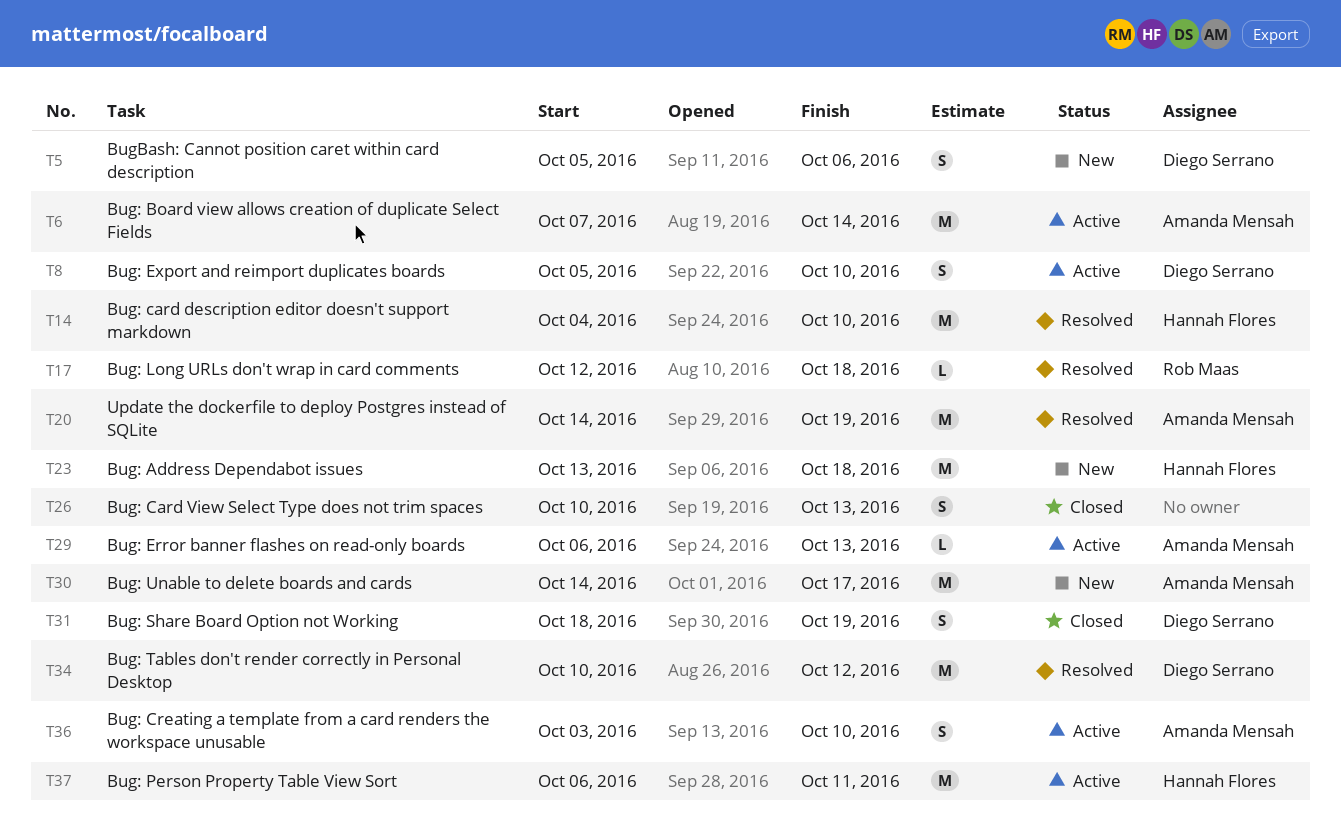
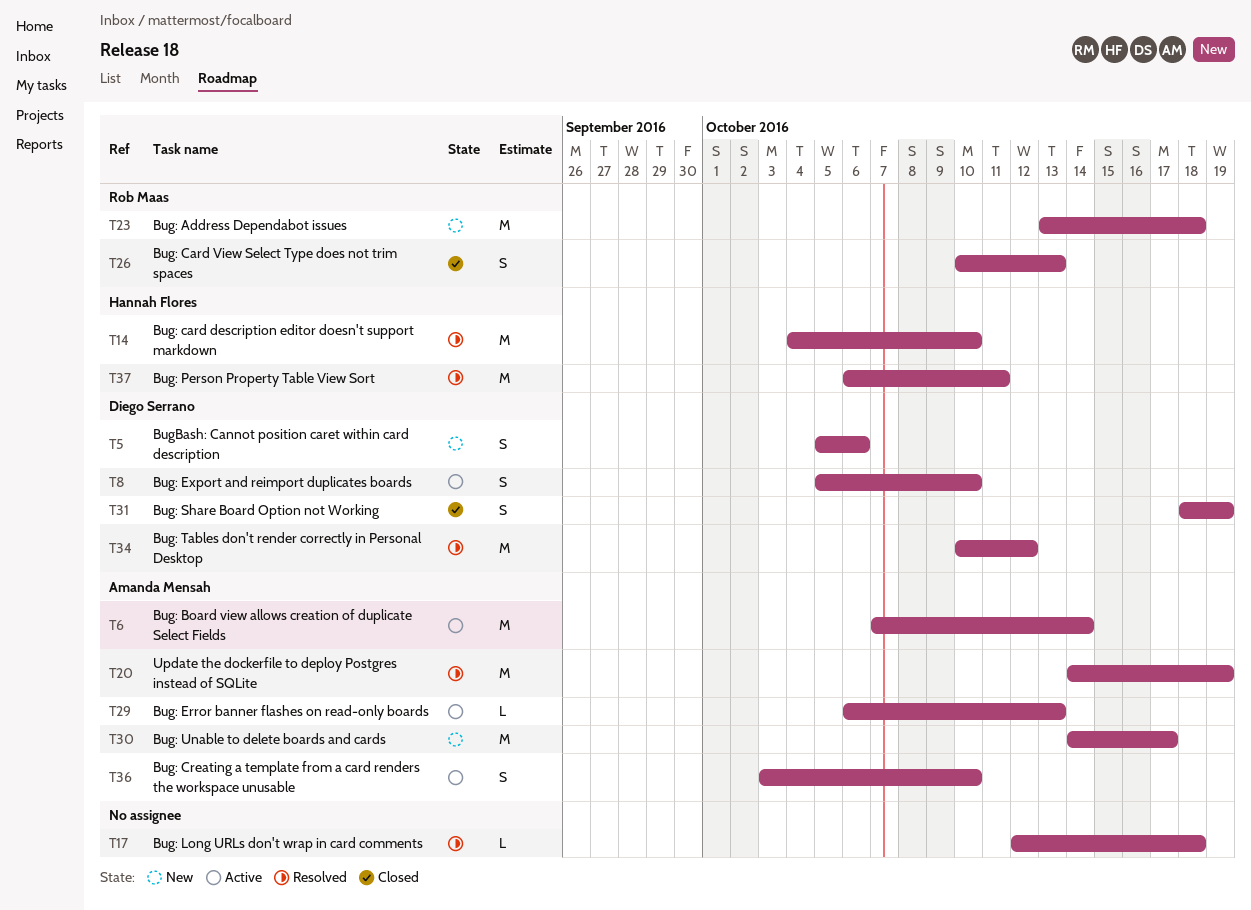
T17, owner: Rob Maas -> none
T23, owner: Hannah Flores -> Rob Maas
T26, owner: none -> Rob Maas
T37, status: Active -> Resolved

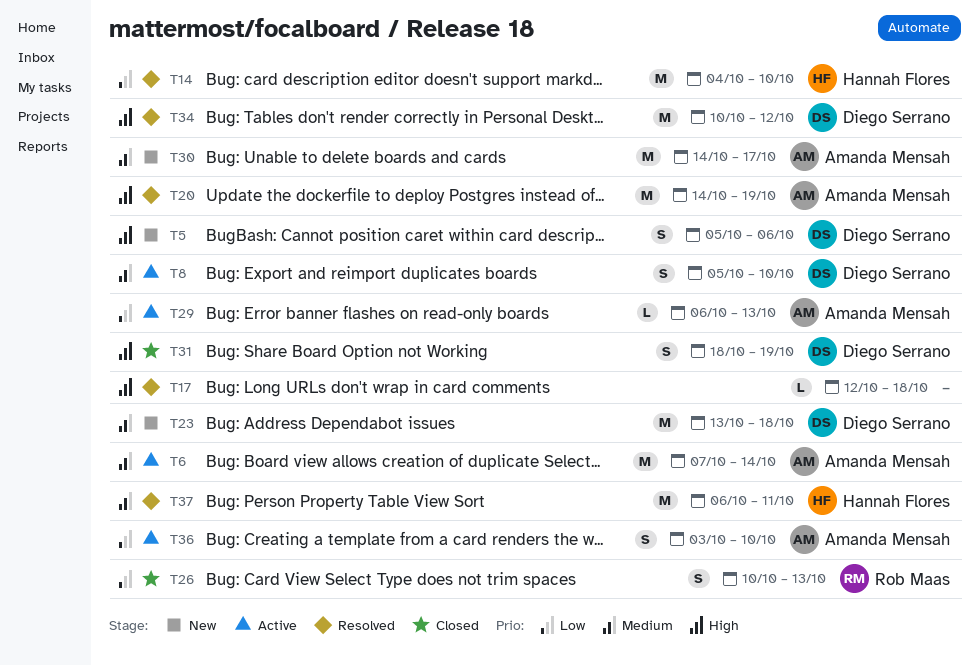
T23, owner: Rob Maas -> Diego Serrano

